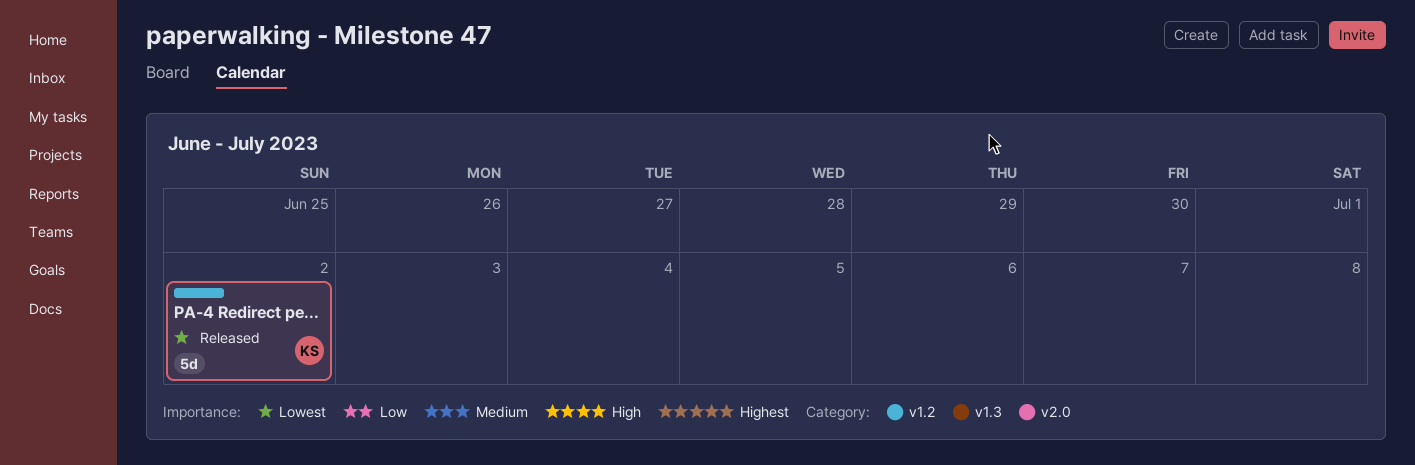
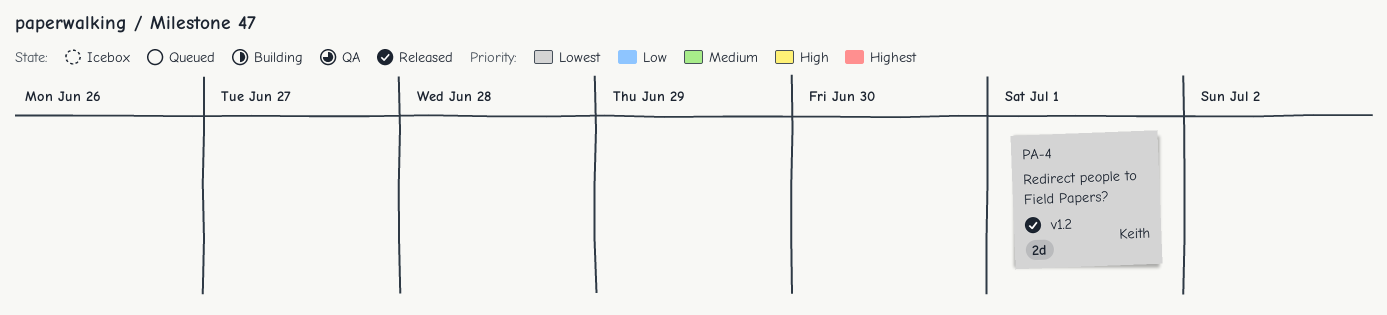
PA-4, estimate: 5d -> 2d
PA-4, due: Jul 2 -> Jul 1

